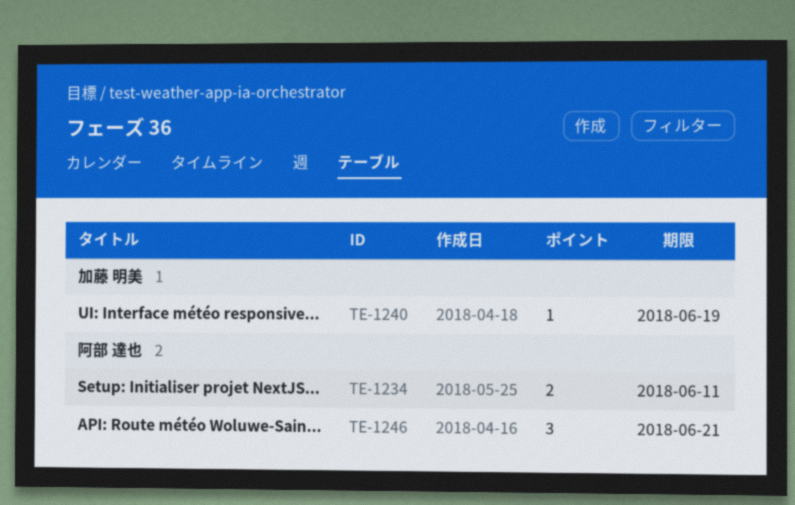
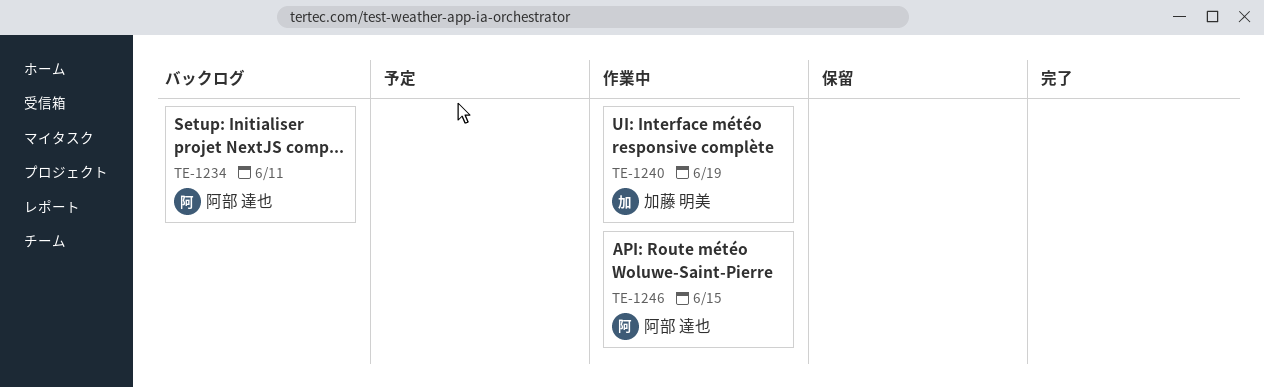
TE-1246, due: Jun 21 -> Jun 15

